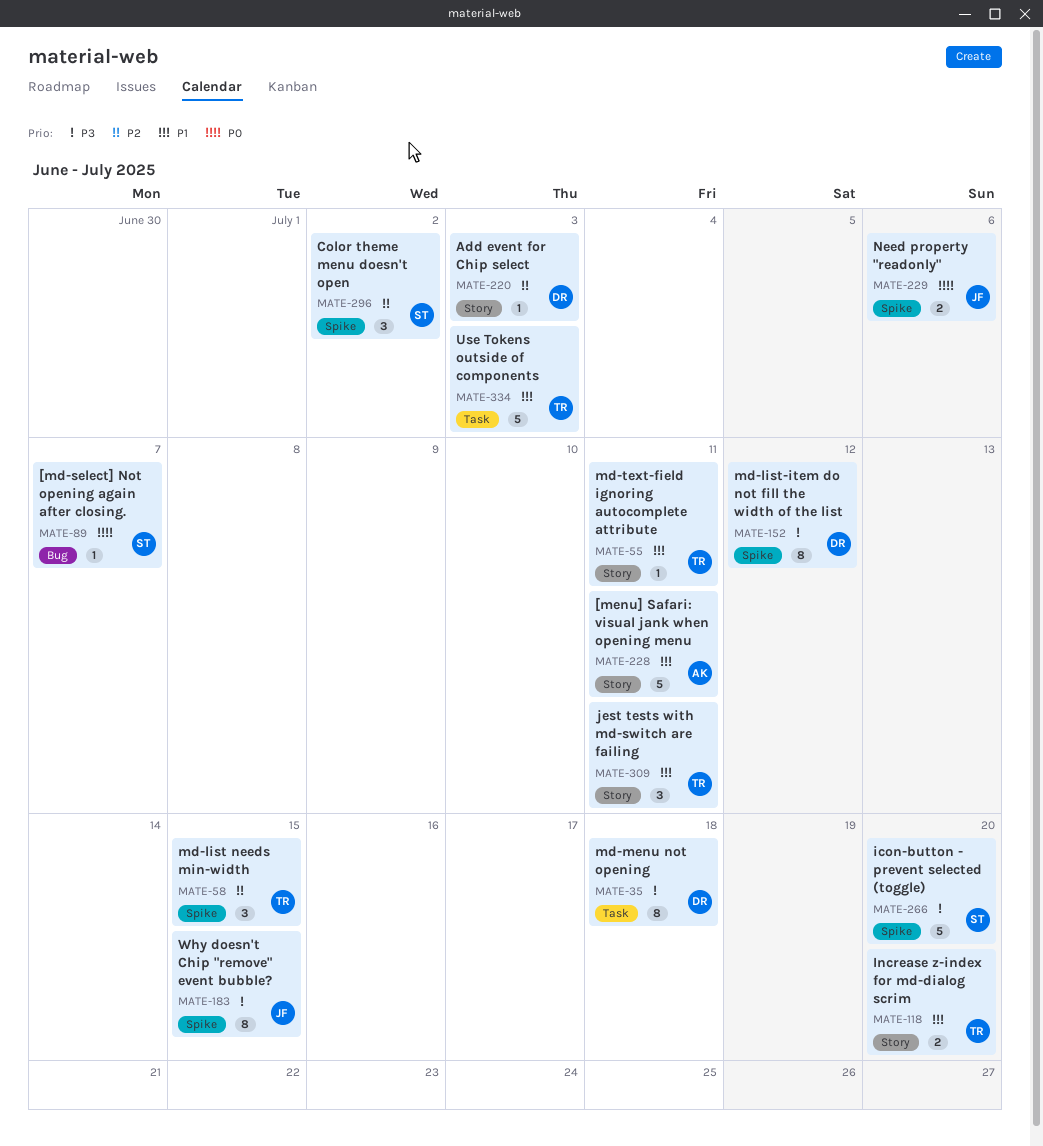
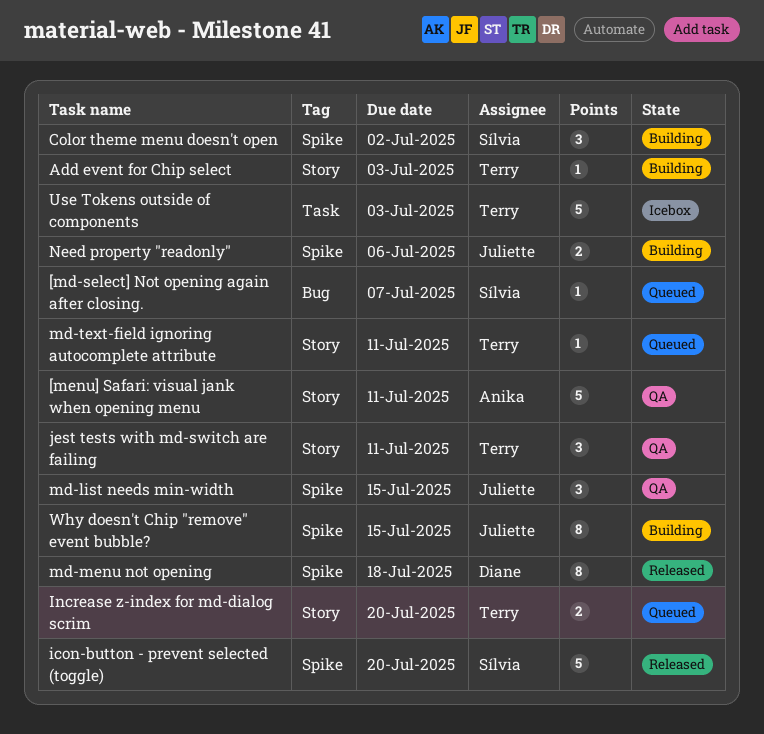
Add event for Chip select, owner: Diane -> Terry
md-list needs min-width, owner: Terry -> Juliette
md-list-item do not fill the width of the list: present -> none
md-menu not opening, label: Task -> Spike

